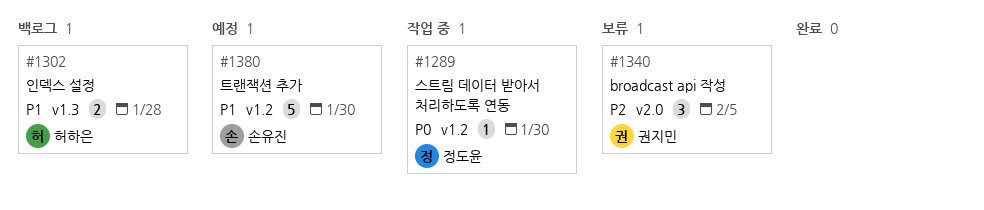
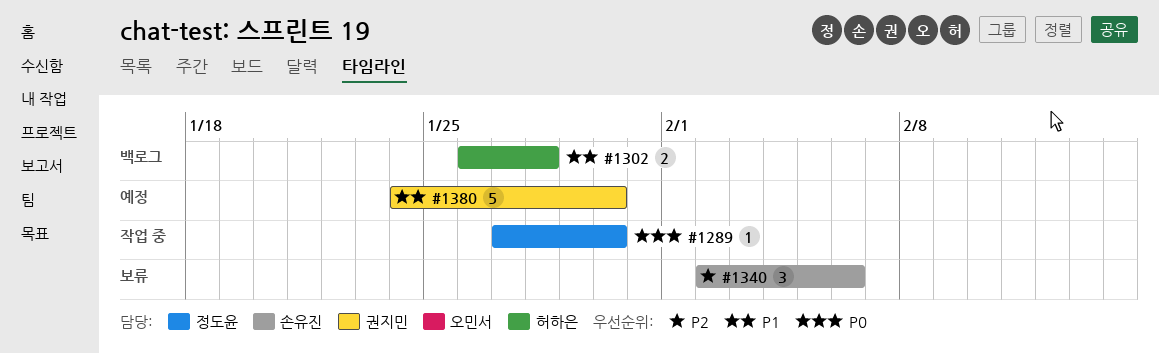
#1340, owner: 권지민 -> 손유진
#1340, due: Feb 5 -> Feb 6
#1380, owner: 손유진 -> 권지민

